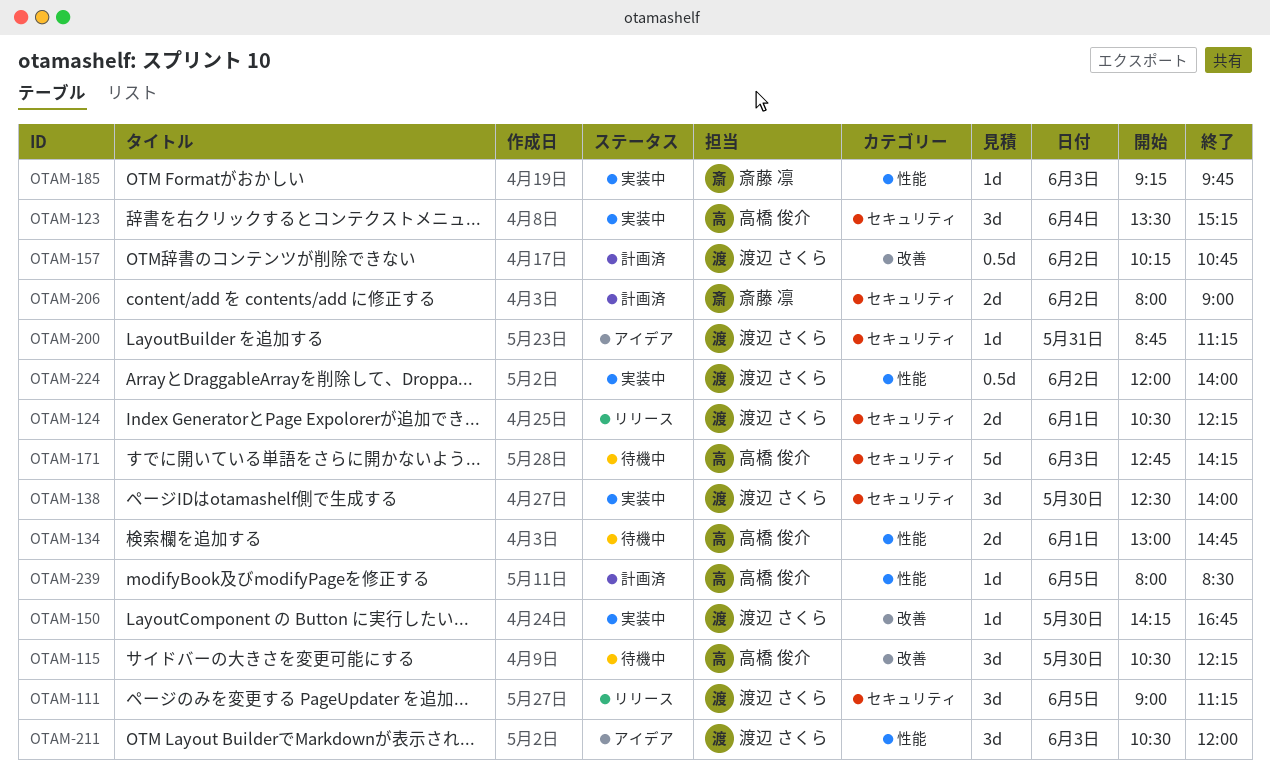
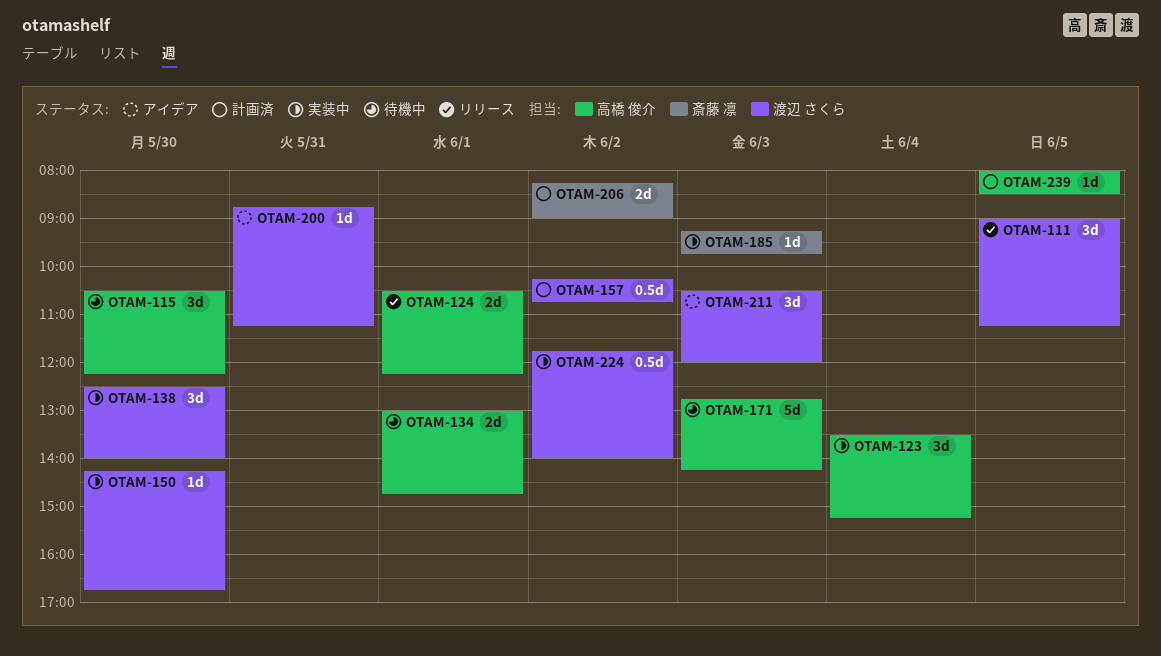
OTAM-124, owner: 渡辺 さくら -> 高橋 俊介
OTAM-206, begins: 08:00 -> 08:15
OTAM-224, begins: 12:00 -> 11:45

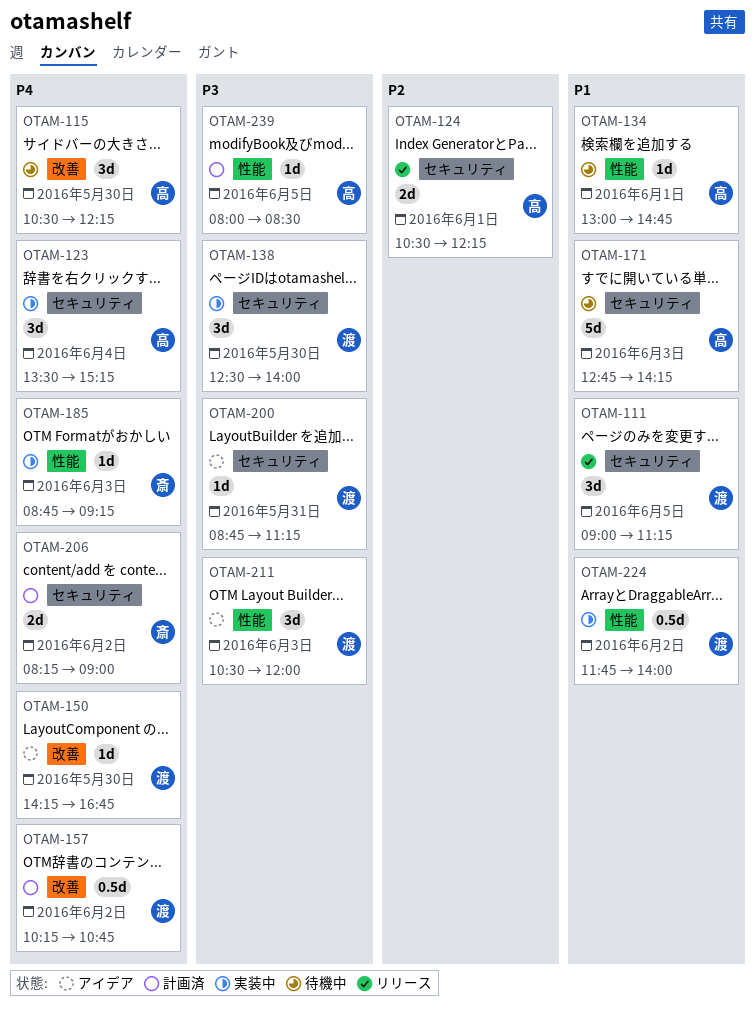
OTAM-134, estimate: 2d -> 1d
OTAM-150, status: 実装中 -> アイデア
OTAM-185, begins: 09:15 -> 08:45
OTAM-185, ends: 09:45 -> 09:15

